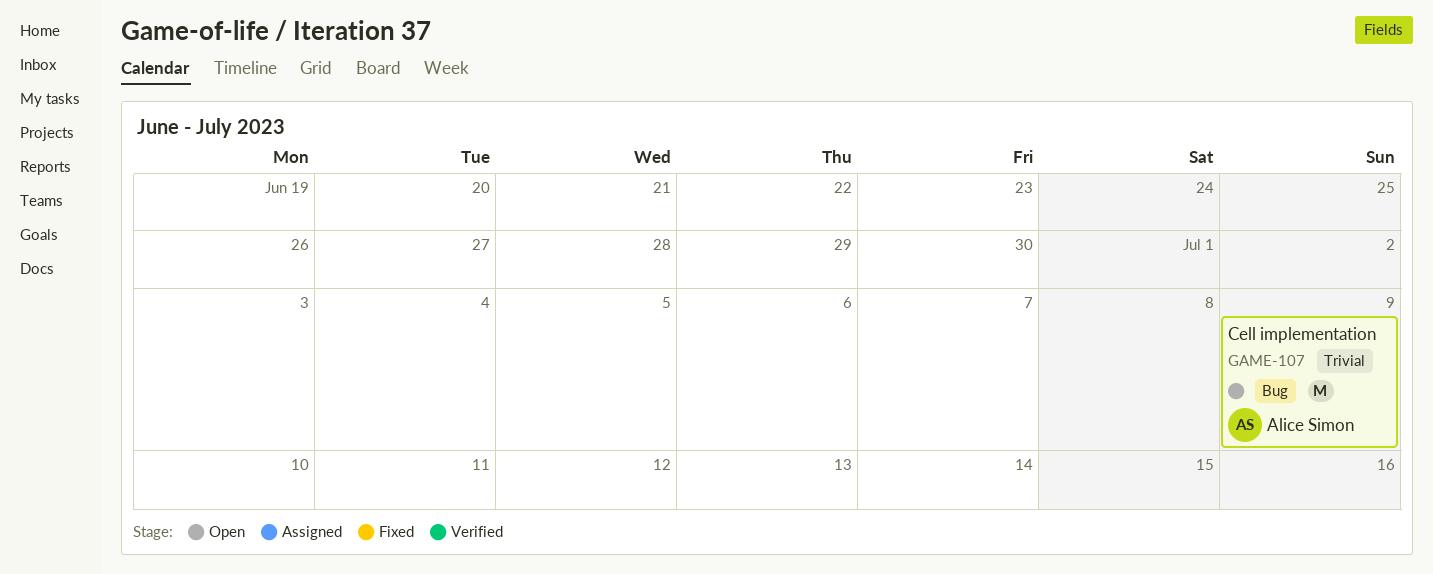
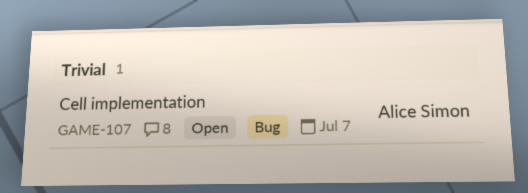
GAME-107, due: Jul 9 -> Jul 7

